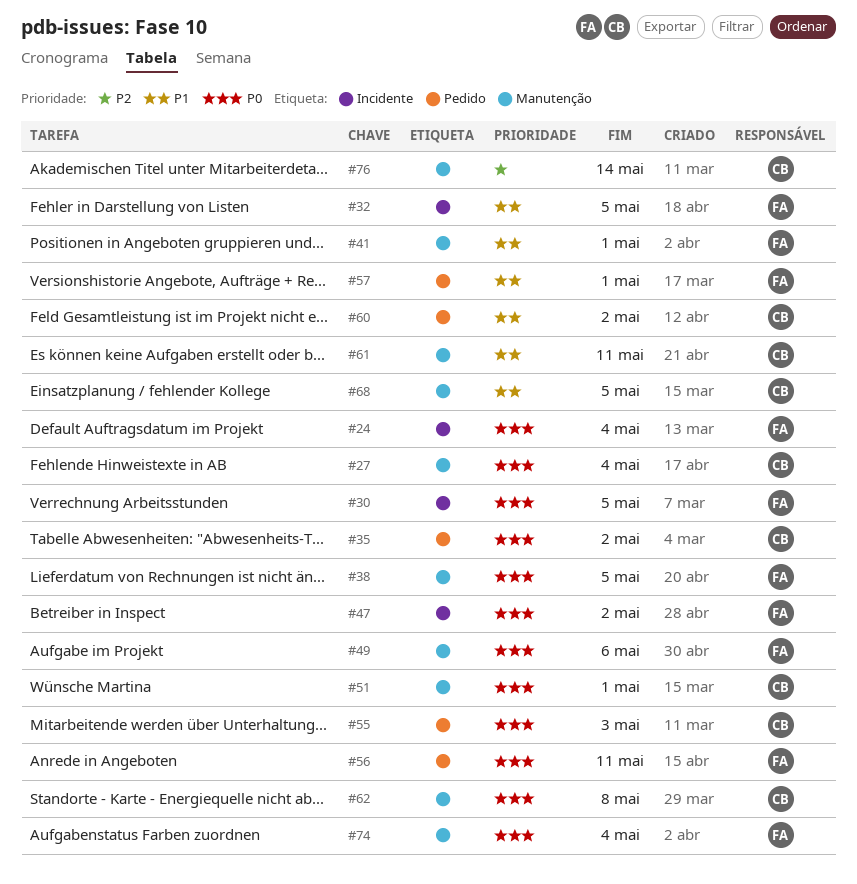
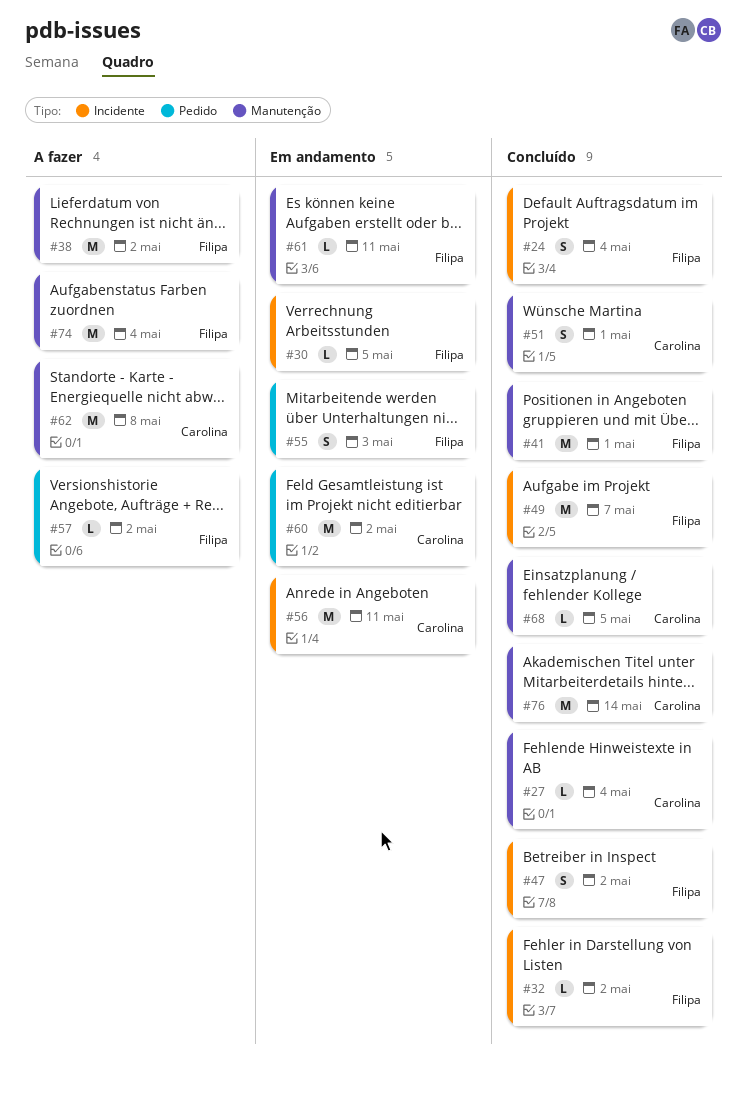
#32, due: May 5 -> May 2
#35: present -> none
#38, due: May 5 -> May 2
#49, label: Manutenção -> Incidente
#49, due: May 6 -> May 7
#55, owner: Carolina -> Filipa
#56, owner: Filipa -> Carolina
#56, label: Pedido -> Incidente
#57, due: May 1 -> May 2
#61, owner: Carolina -> Filipa

